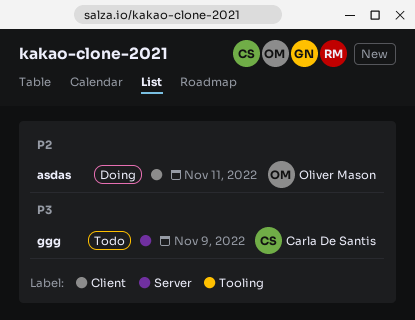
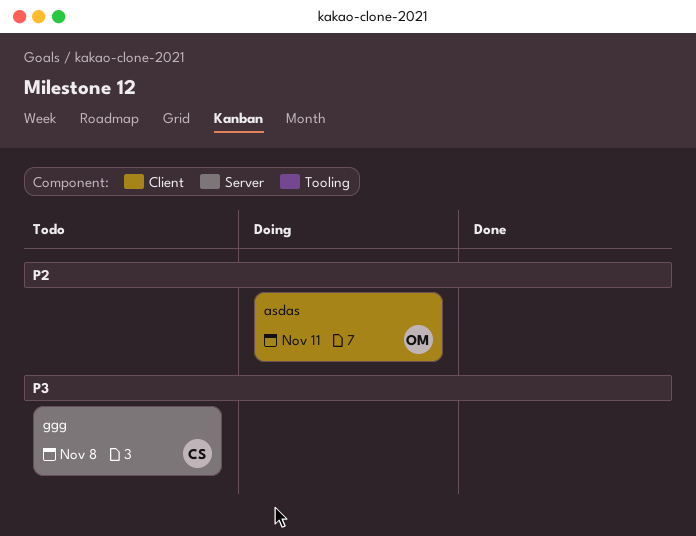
ggg, due: Nov 9 -> Nov 8

